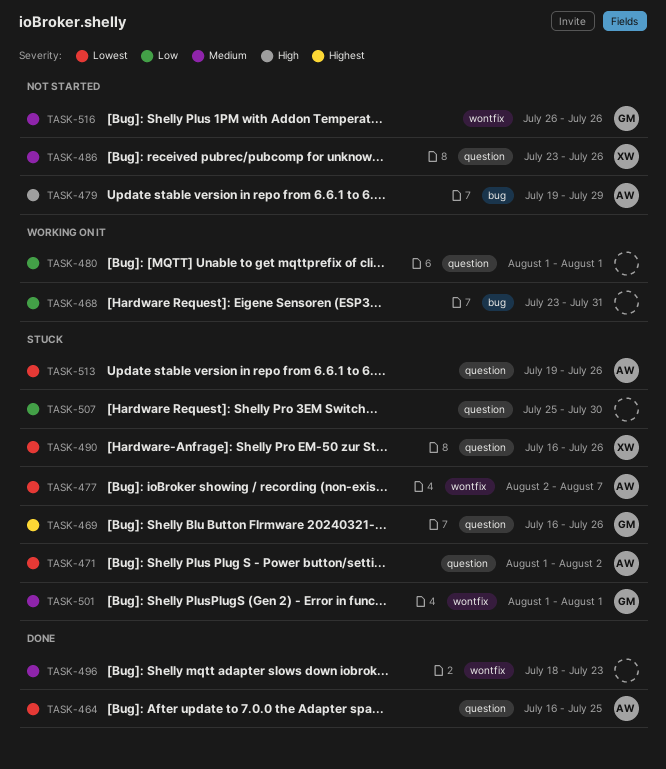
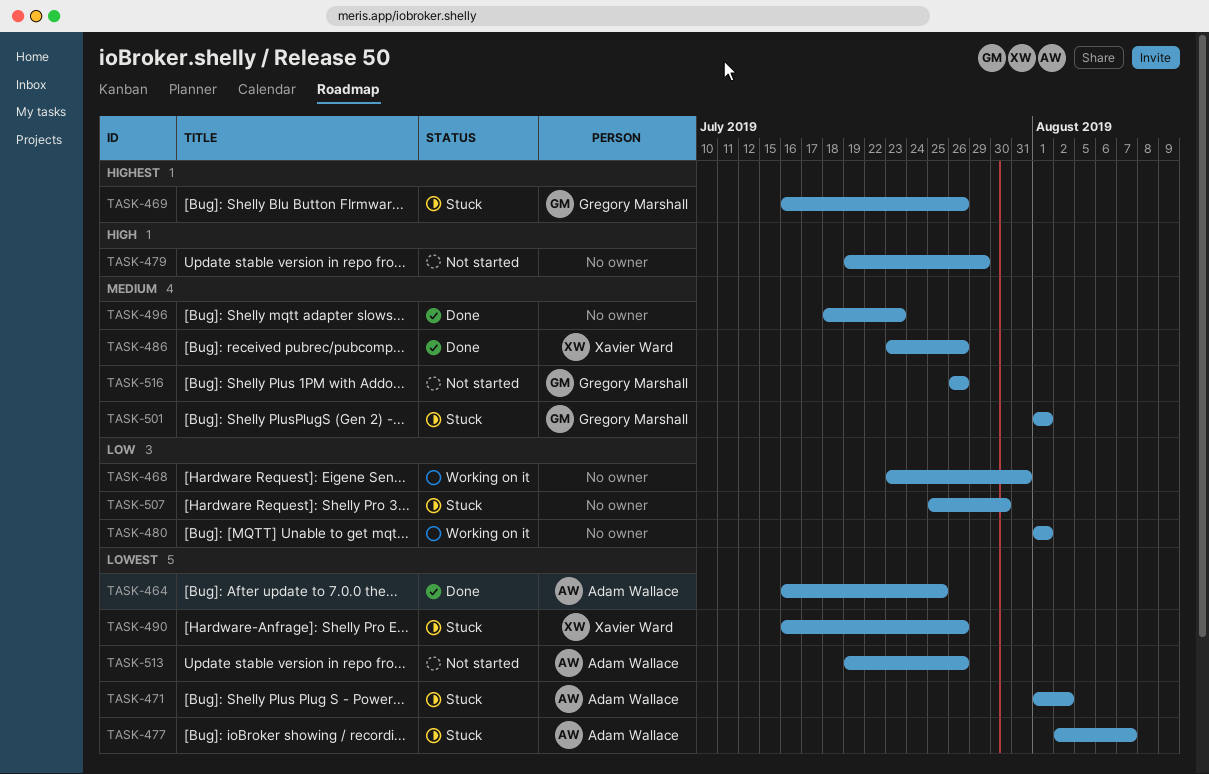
TASK-479, owner: Adam Wallace -> none
TASK-486, status: Not started -> Done
TASK-513, status: Stuck -> Not started

